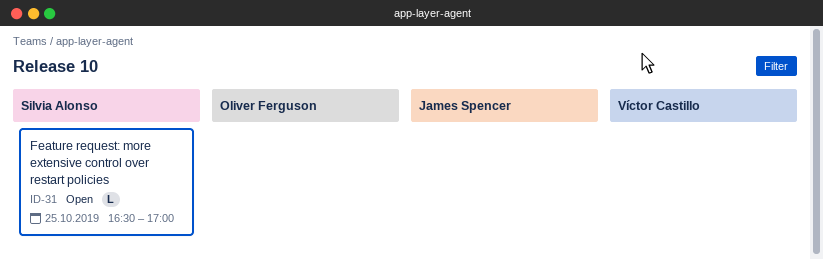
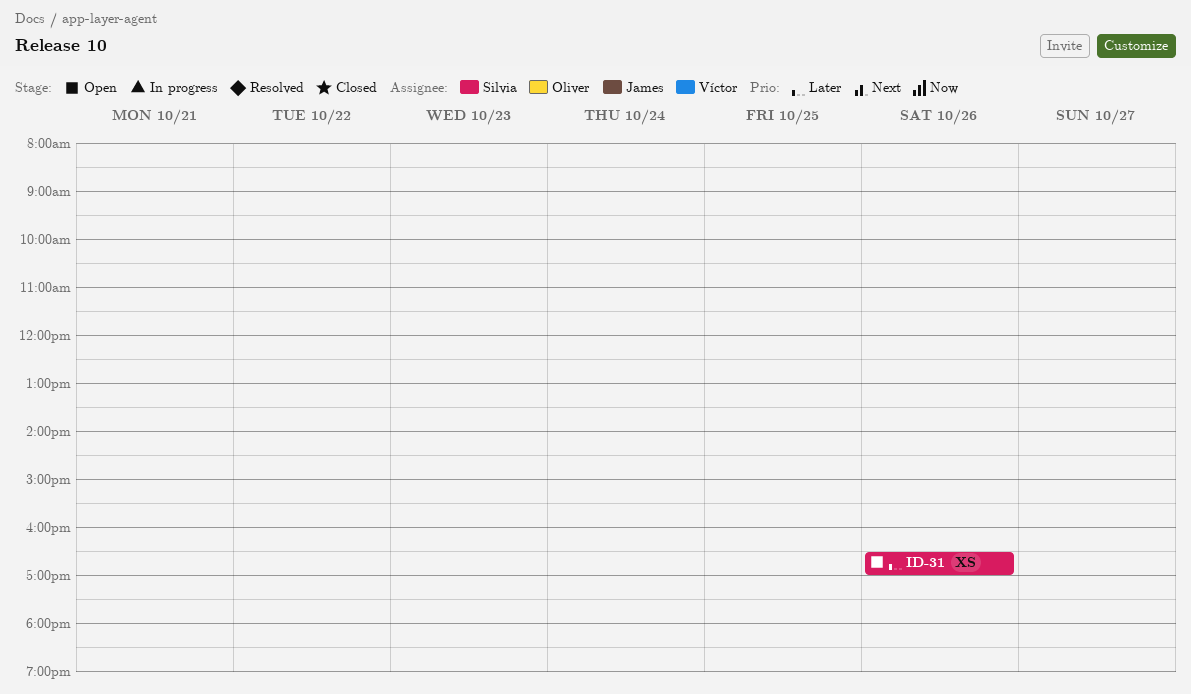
ID-31, estimate: L -> XS
ID-31, day: Oct 25 -> Oct 26

